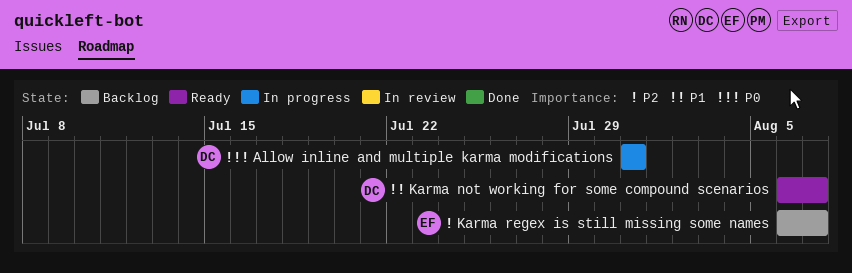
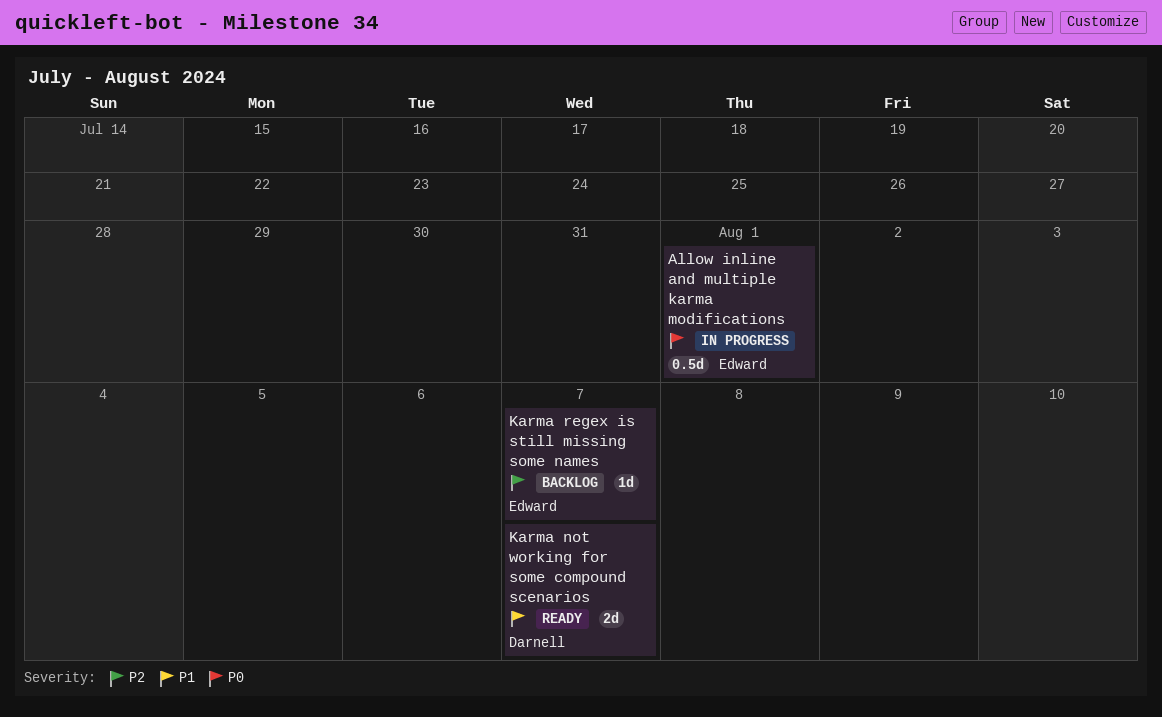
Allow inline and multiple karma modifications, owner: Darnell -> Edward
Allow inline and multiple karma modifications, due: Jul 31 -> Aug 1

